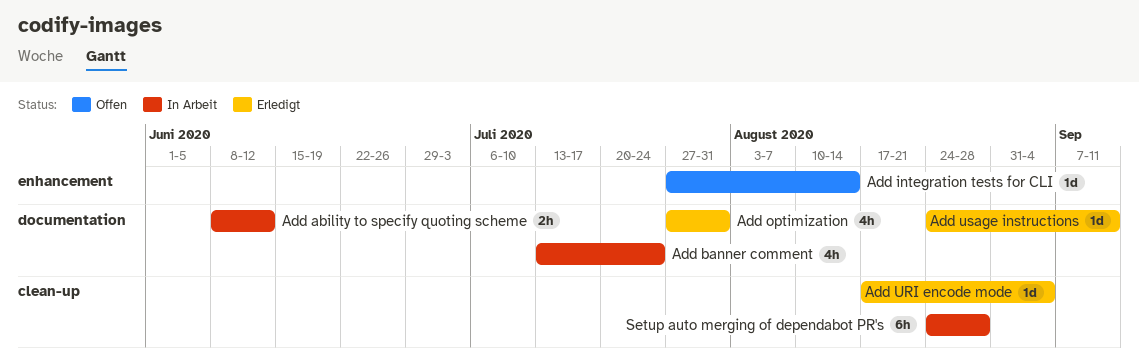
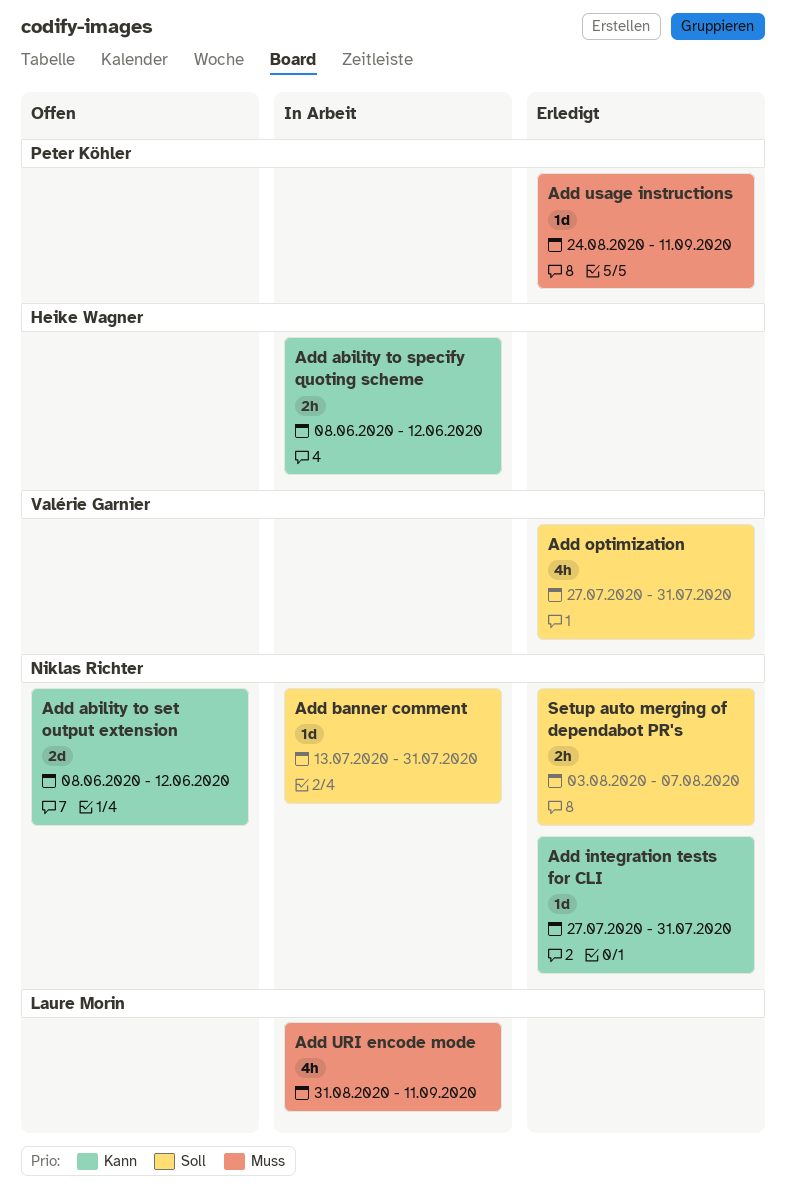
Add ability to set output extension: none -> present
Add banner comment, estimate: 4h -> 1d
Add banner comment, due: Jul 24 -> Jul 31
Add integration tests for CLI, status: Offen -> Erledigt
Add integration tests for CLI, due: Aug 14 -> Jul 31
Add URI encode mode, status: Erledigt -> In Arbeit
Add URI encode mode, estimate: 1d -> 4h
Add URI encode mode, start: Aug 17 -> Aug 31
Add URI encode mode, due: Sep 4 -> Sep 11
Setup auto merging of dependabot PR's, status: In Arbeit -> Erledigt
Setup auto merging of dependabot PR's, estimate: 6h -> 2h
Setup auto merging of dependabot PR's, start: Aug 24 -> Aug 3
Setup auto merging of dependabot PR's, due: Aug 28 -> Aug 7

